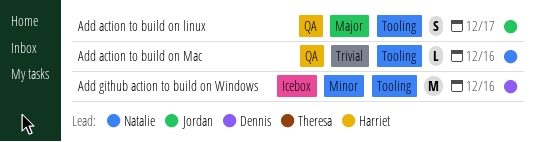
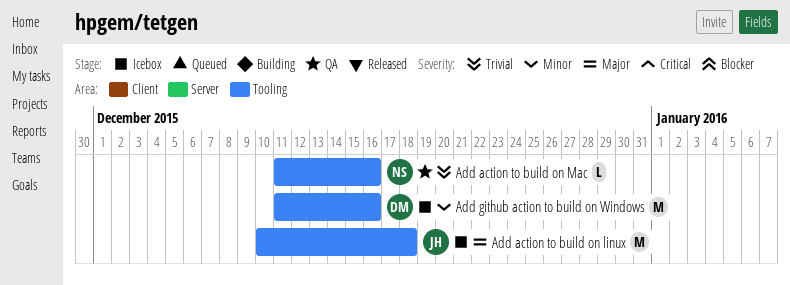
Add action to build on linux, status: QA -> Icebox
Add action to build on linux, estimate: S -> M
Add action to build on linux, due: Dec 17 -> Dec 18

